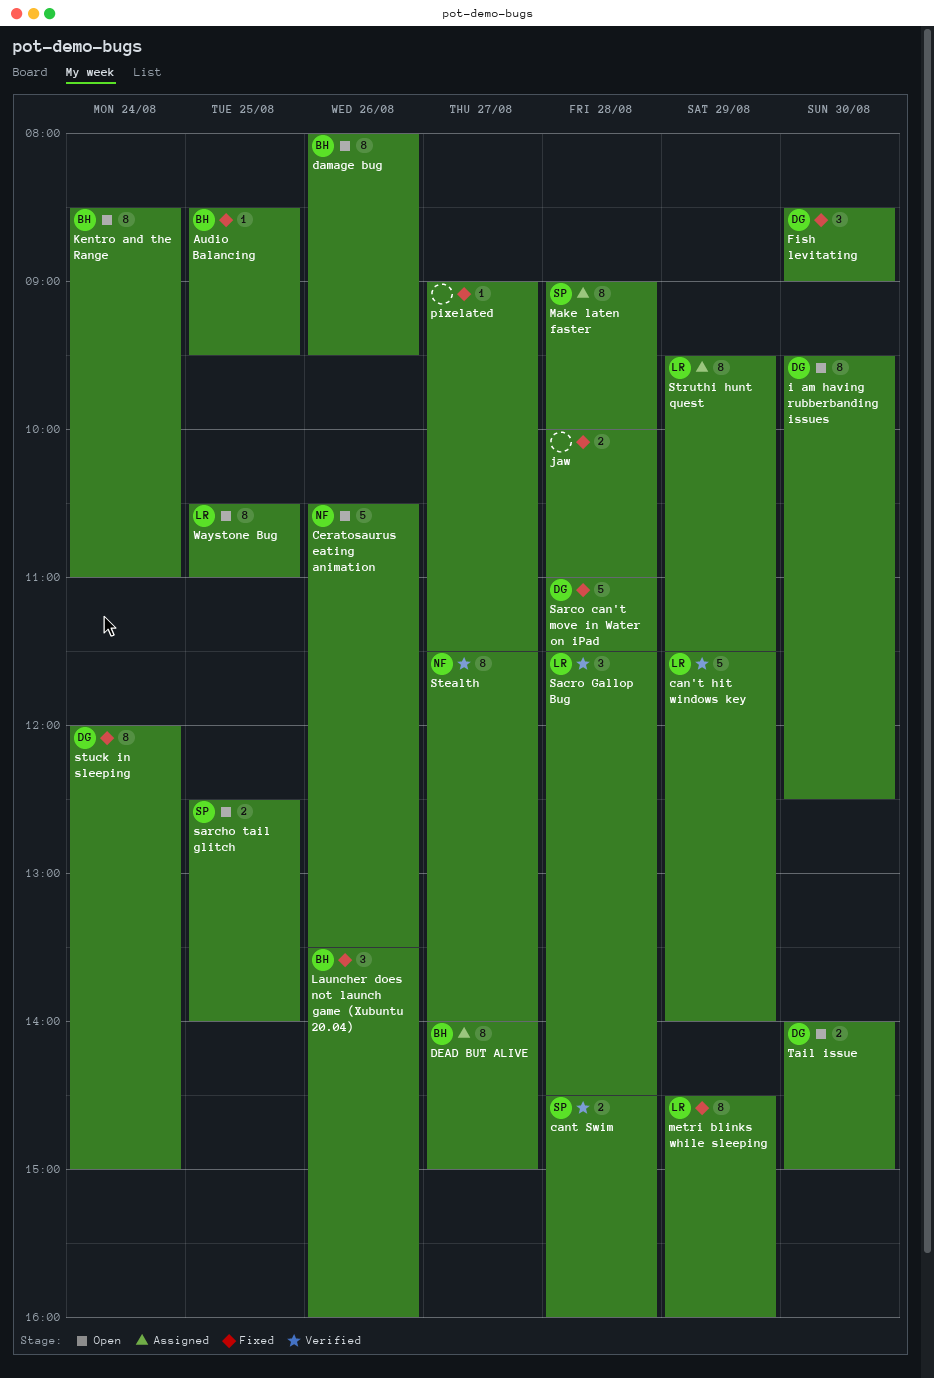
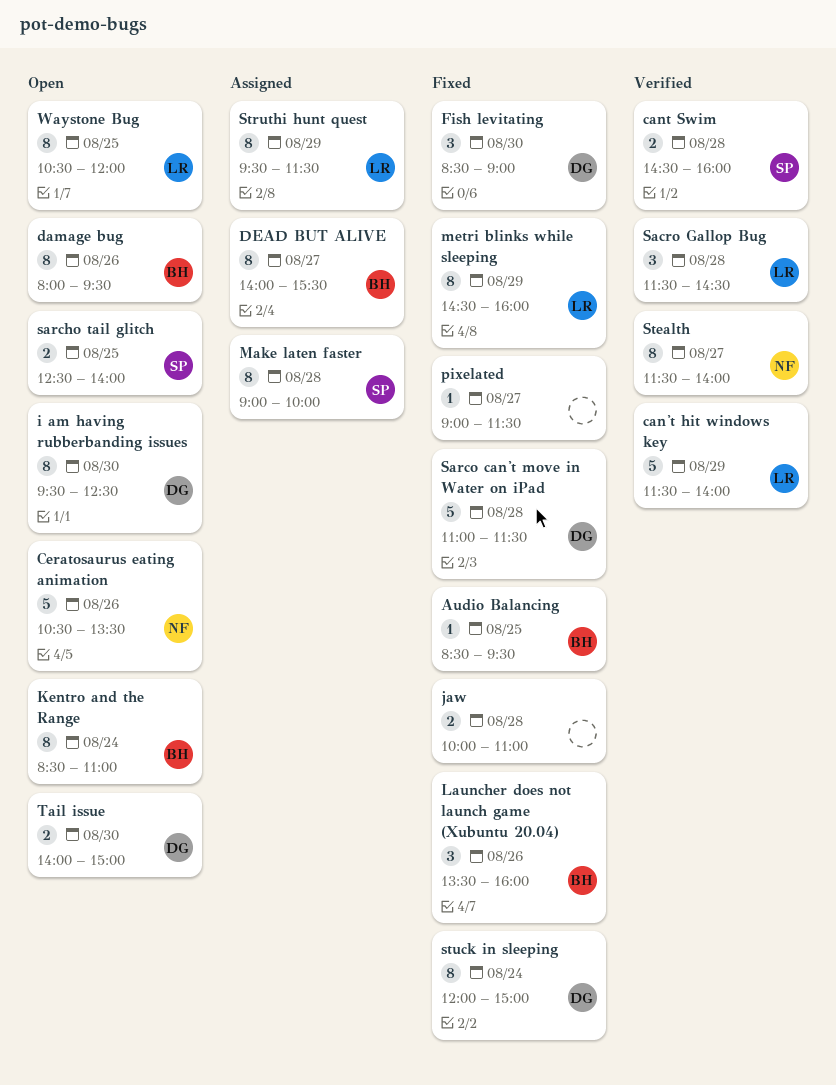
DEAD BUT ALIVE, ends: 15:00 -> 15:30
Waystone Bug, ends: 11:00 -> 12:00

